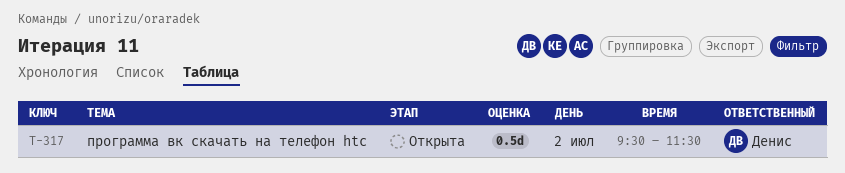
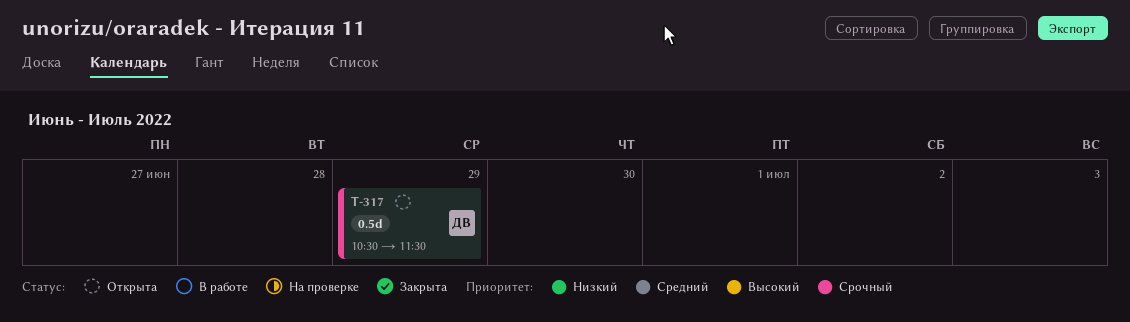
T-317, day: Jul 2 -> Jun 29
T-317, begins: 09:30 -> 10:30

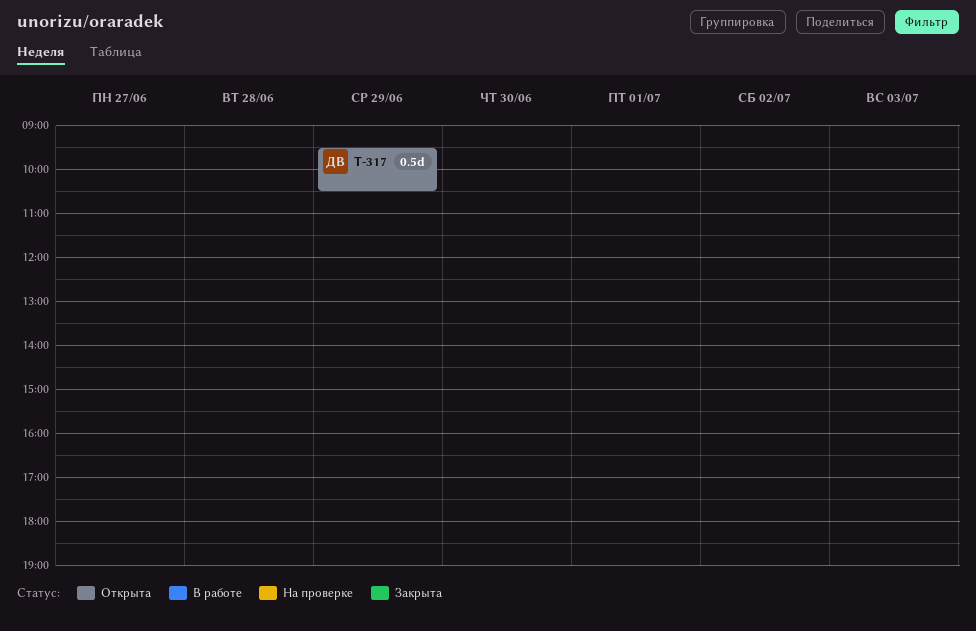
T-317, begins: 10:30 -> 09:30
T-317, ends: 11:30 -> 10:30

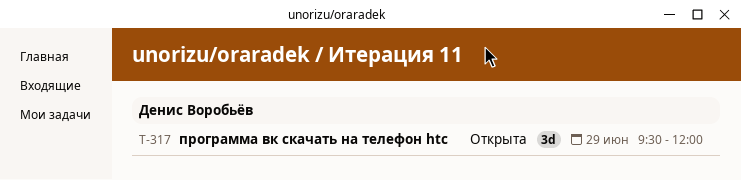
T-317, estimate: 0.5d -> 3d
T-317, ends: 10:30 -> 12:00

